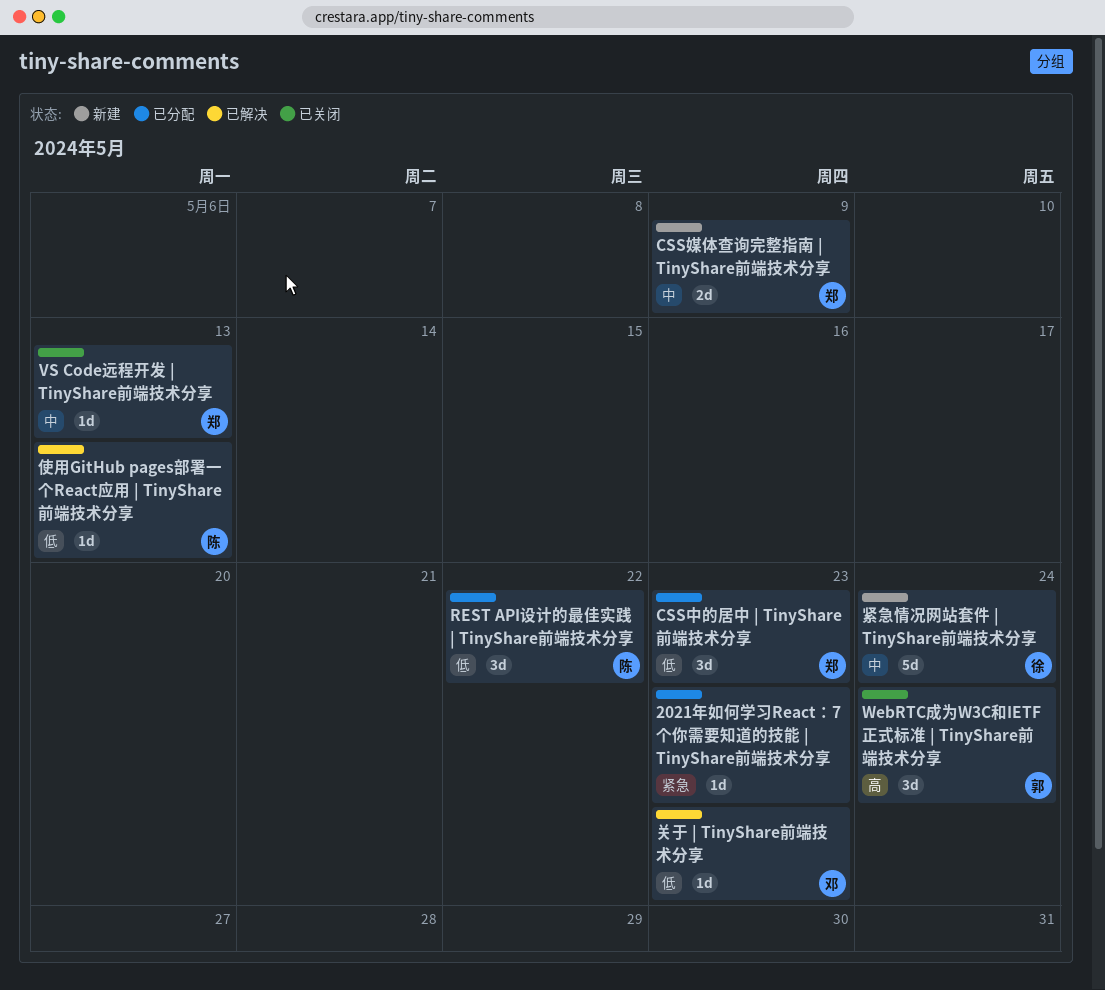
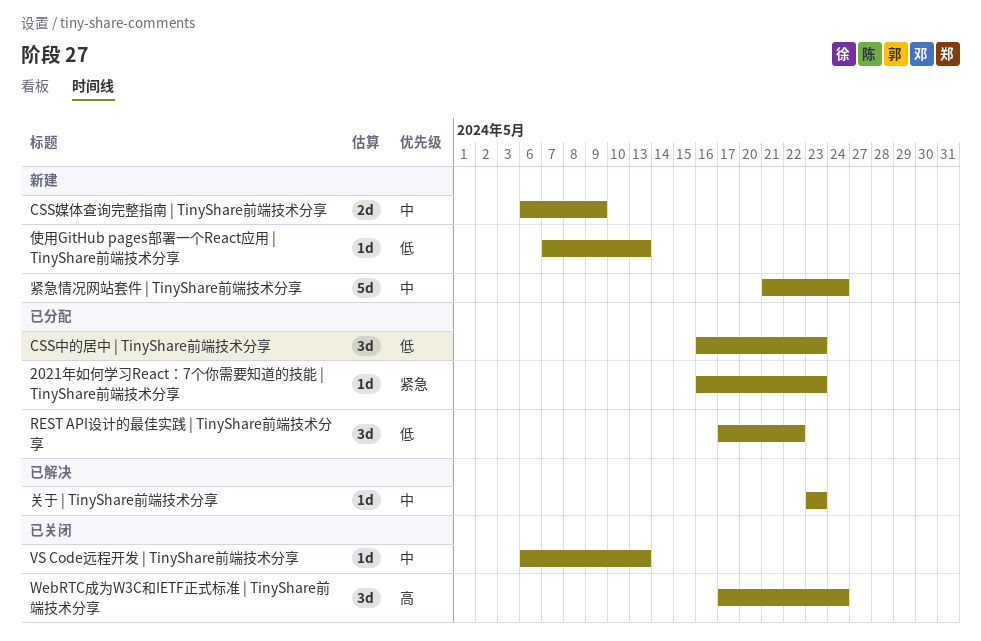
使用GitHub pages部署一个React应用 | TinyShare前端技术分享, status: 已解决 -> 新建
关于 | TinyShare前端技术分享, priority: 低 -> 中

